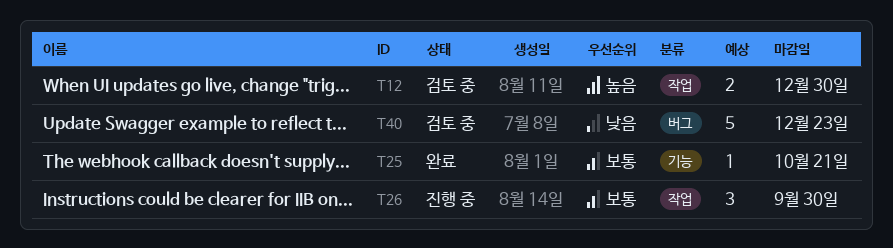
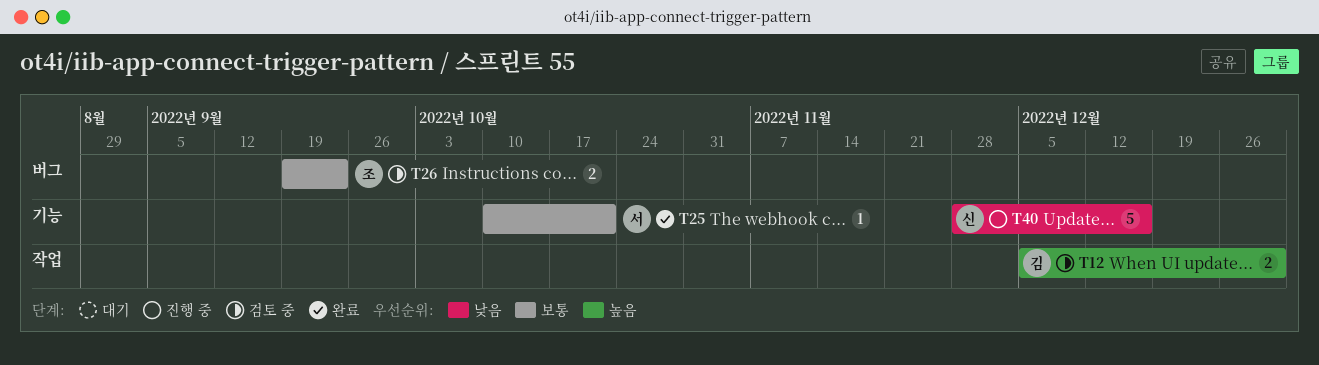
T26, status: 진행 중 -> 검토 중
T26, label: 작업 -> 버그
T26, estimate: 3 -> 2
T26, due: Sep 30 -> Sep 23
T40, status: 검토 중 -> 진행 중
T40, label: 버그 -> 기능
T40, due: Dec 23 -> Dec 16

